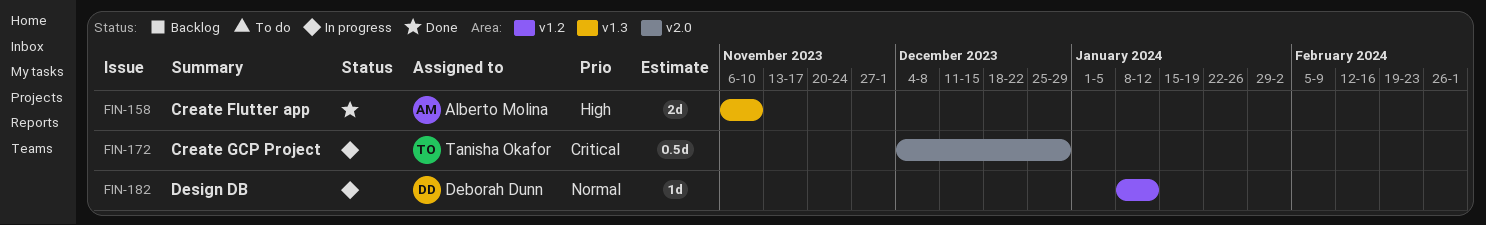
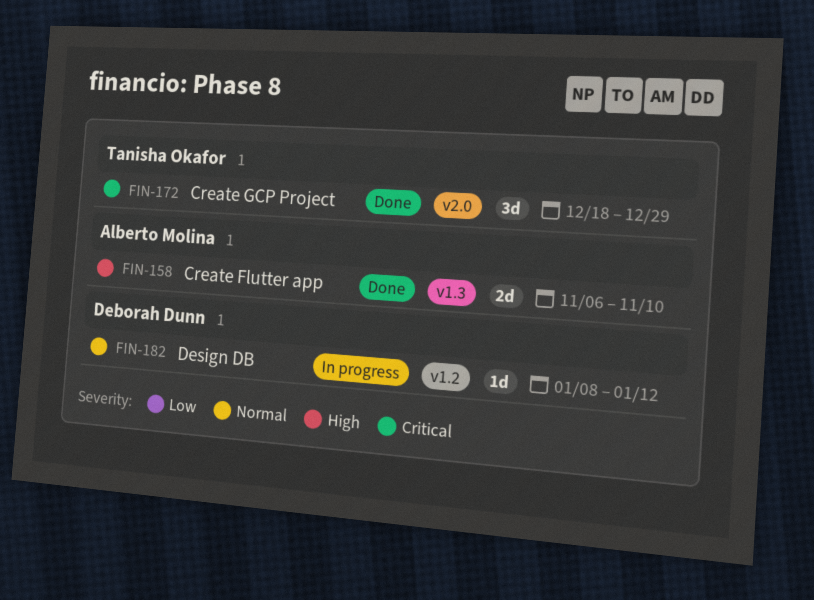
FIN-172, status: In progress -> Done
FIN-172, estimate: 0.5d -> 3d
FIN-172, start: Dec 4 -> Dec 18

